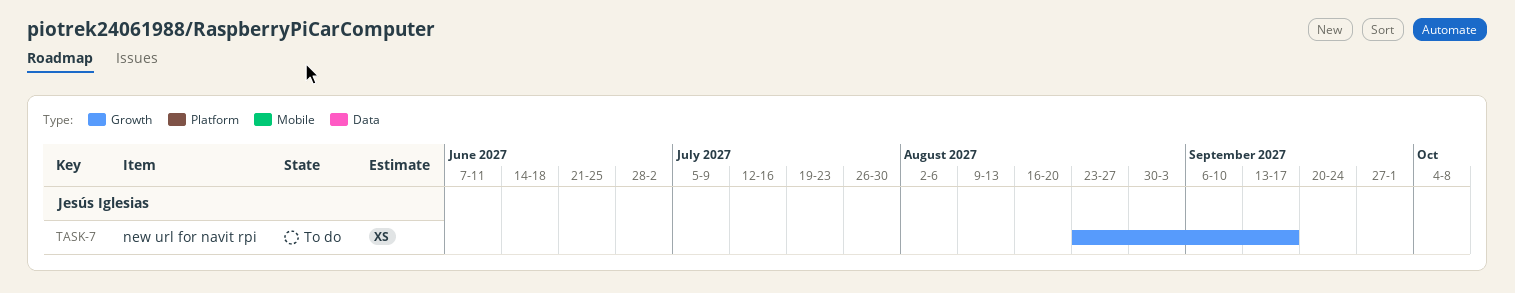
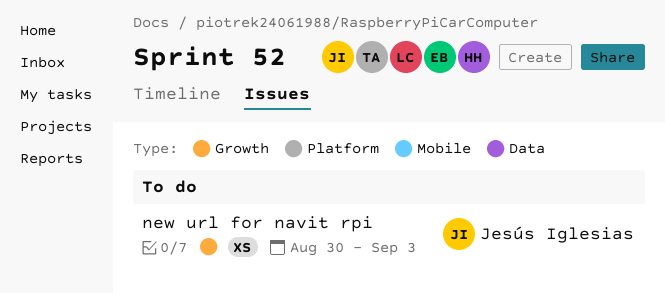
new url for navit rpi, start: Aug 23 -> Aug 30
new url for navit rpi, due: Sep 17 -> Sep 3

